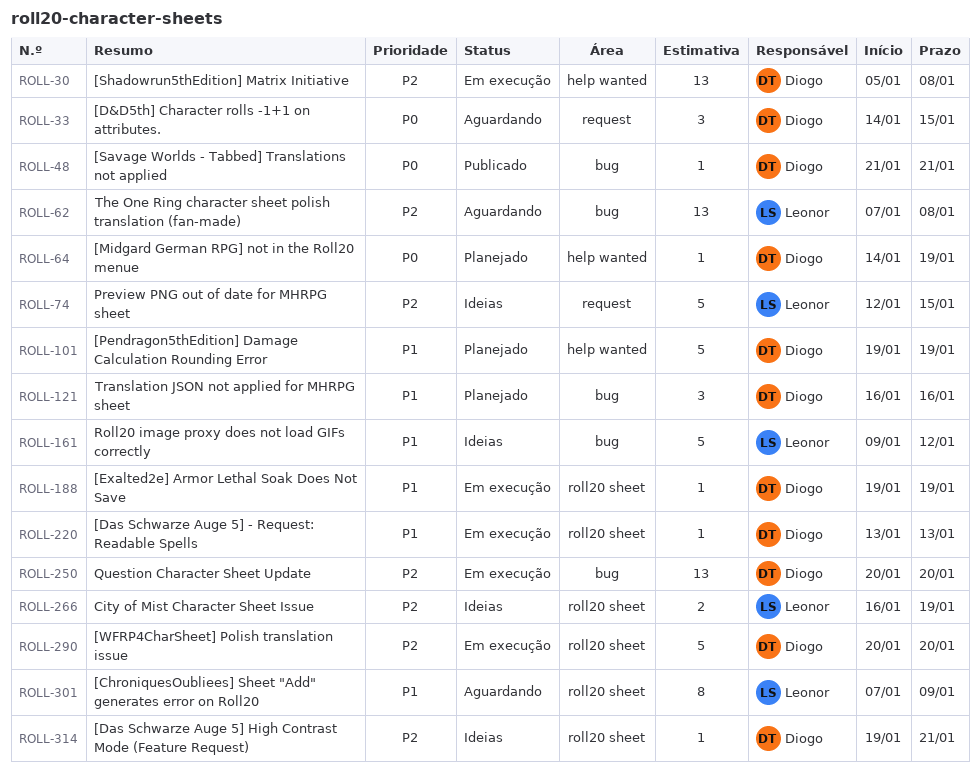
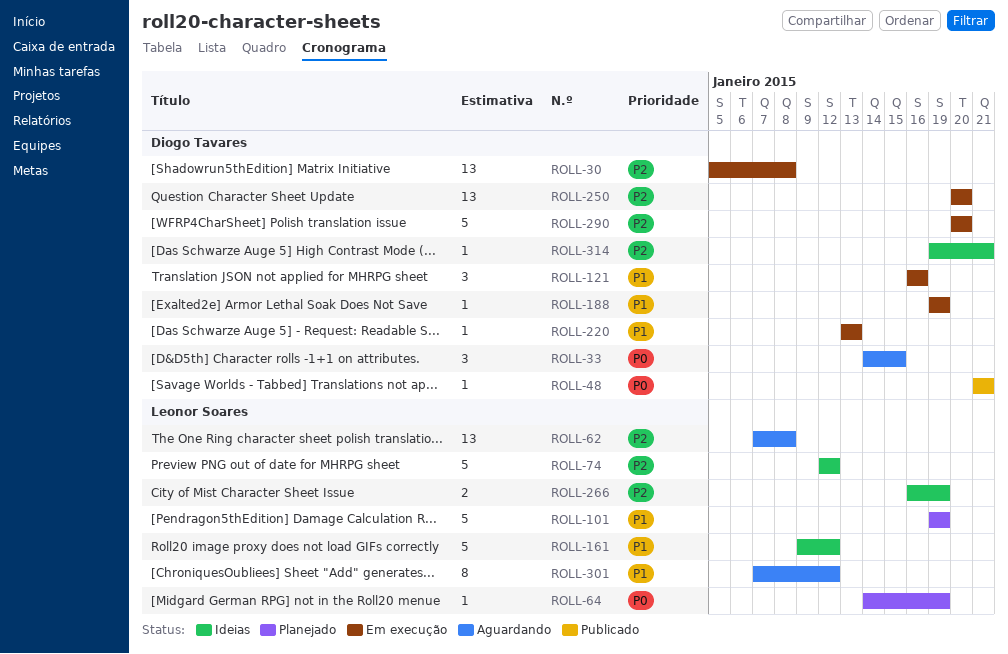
ROLL-64, owner: Diogo Tavares -> Leonor Soares
ROLL-74, due: Jan 15 -> Jan 12
ROLL-101, owner: Diogo Tavares -> Leonor Soares
ROLL-121, status: Planejado -> Em execução
ROLL-301, due: Jan 9 -> Jan 12

